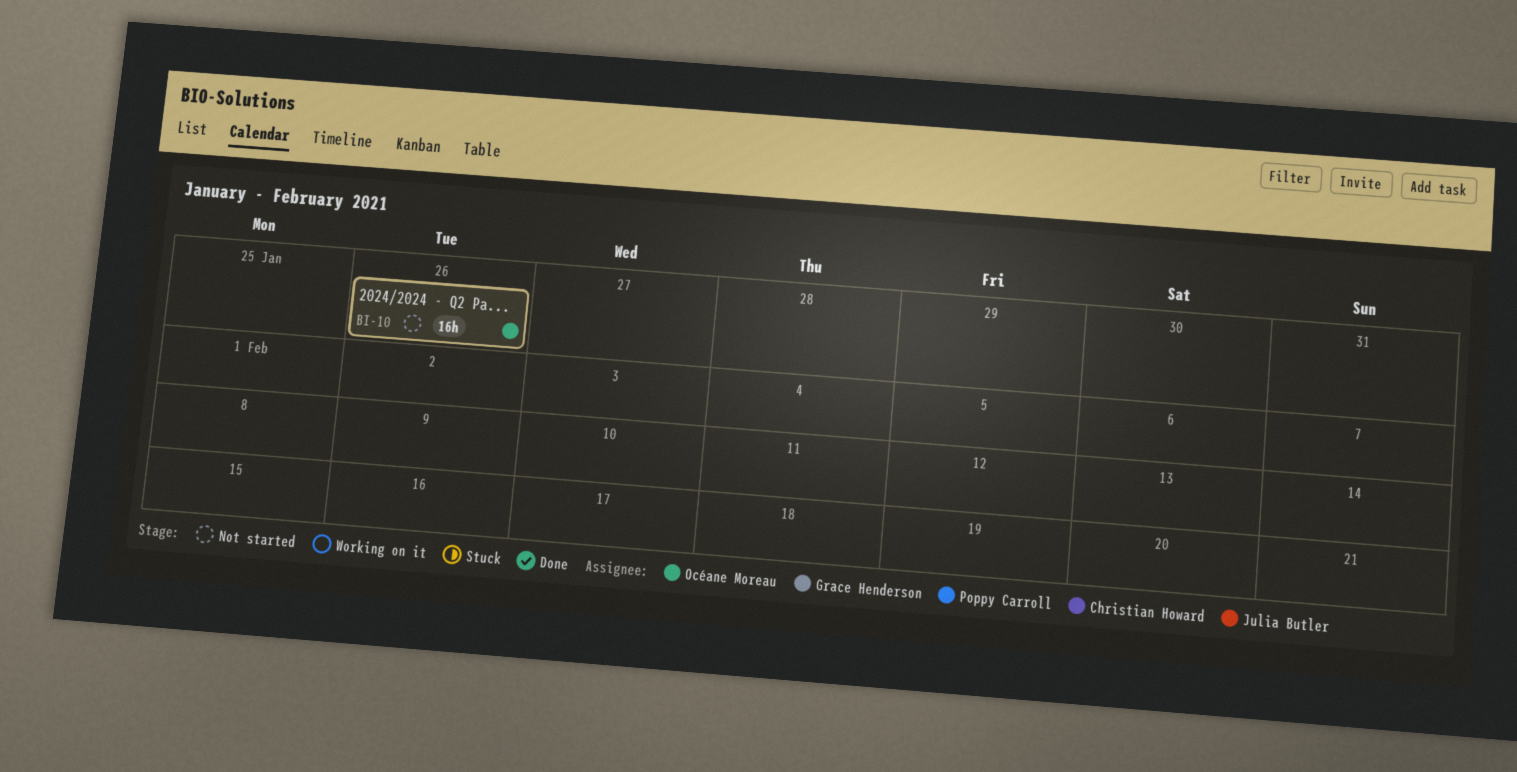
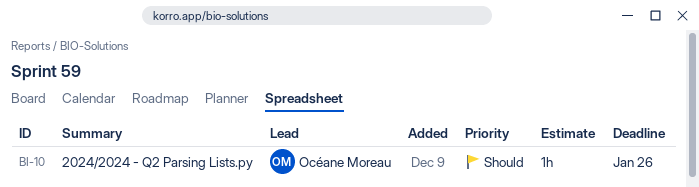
BI-10, estimate: 16h -> 1h

